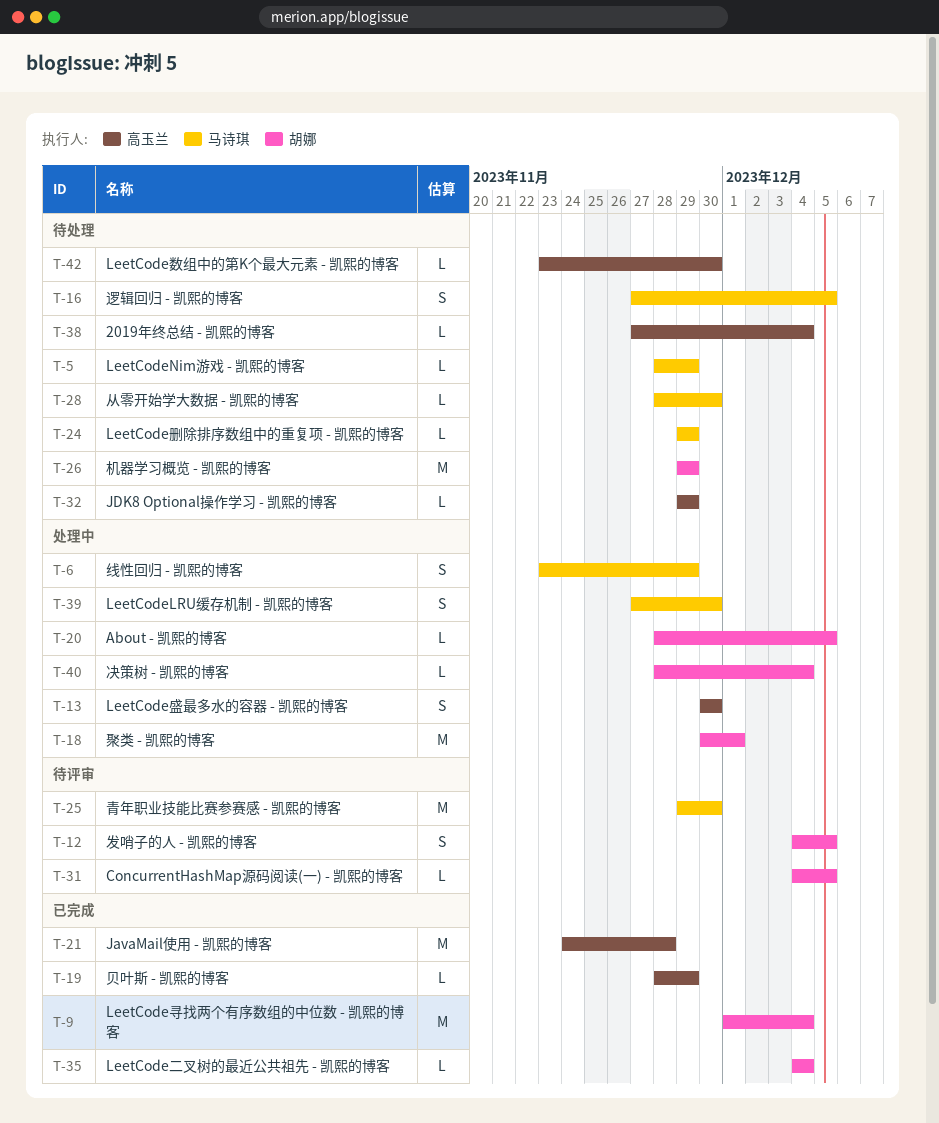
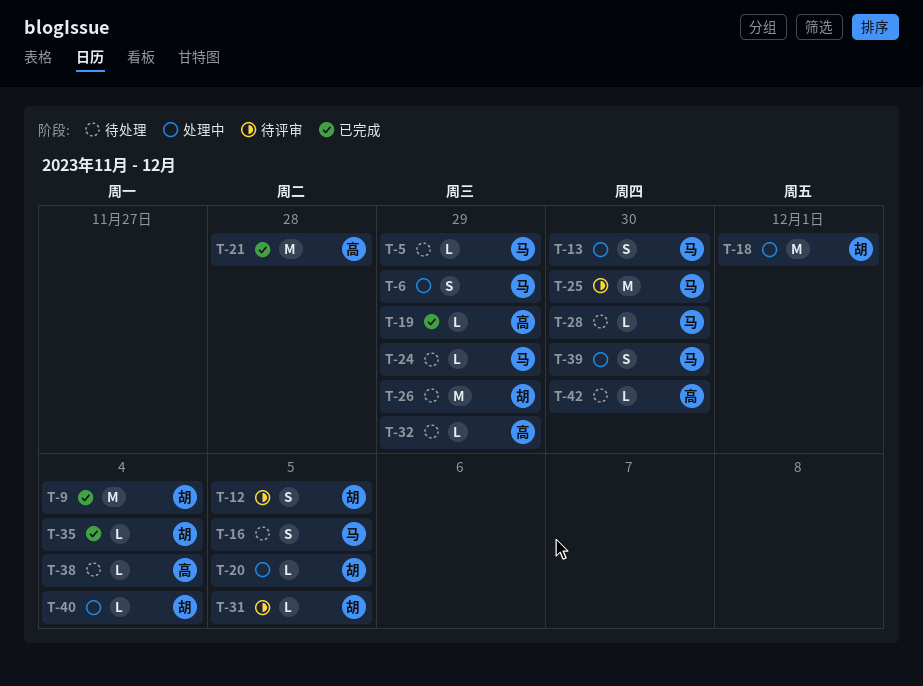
T-13, owner: 高玉兰 -> 马诗琪

